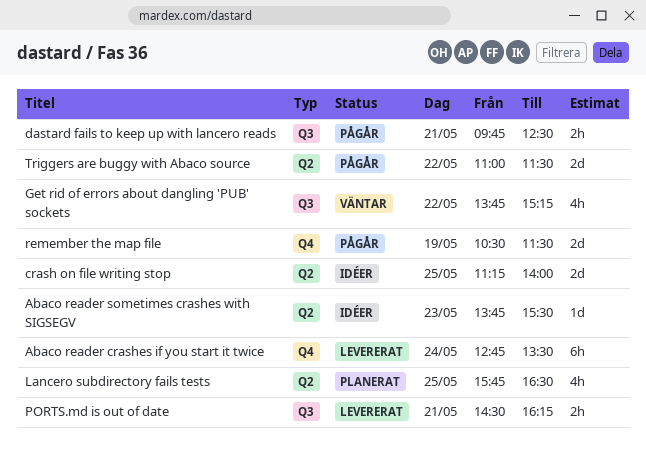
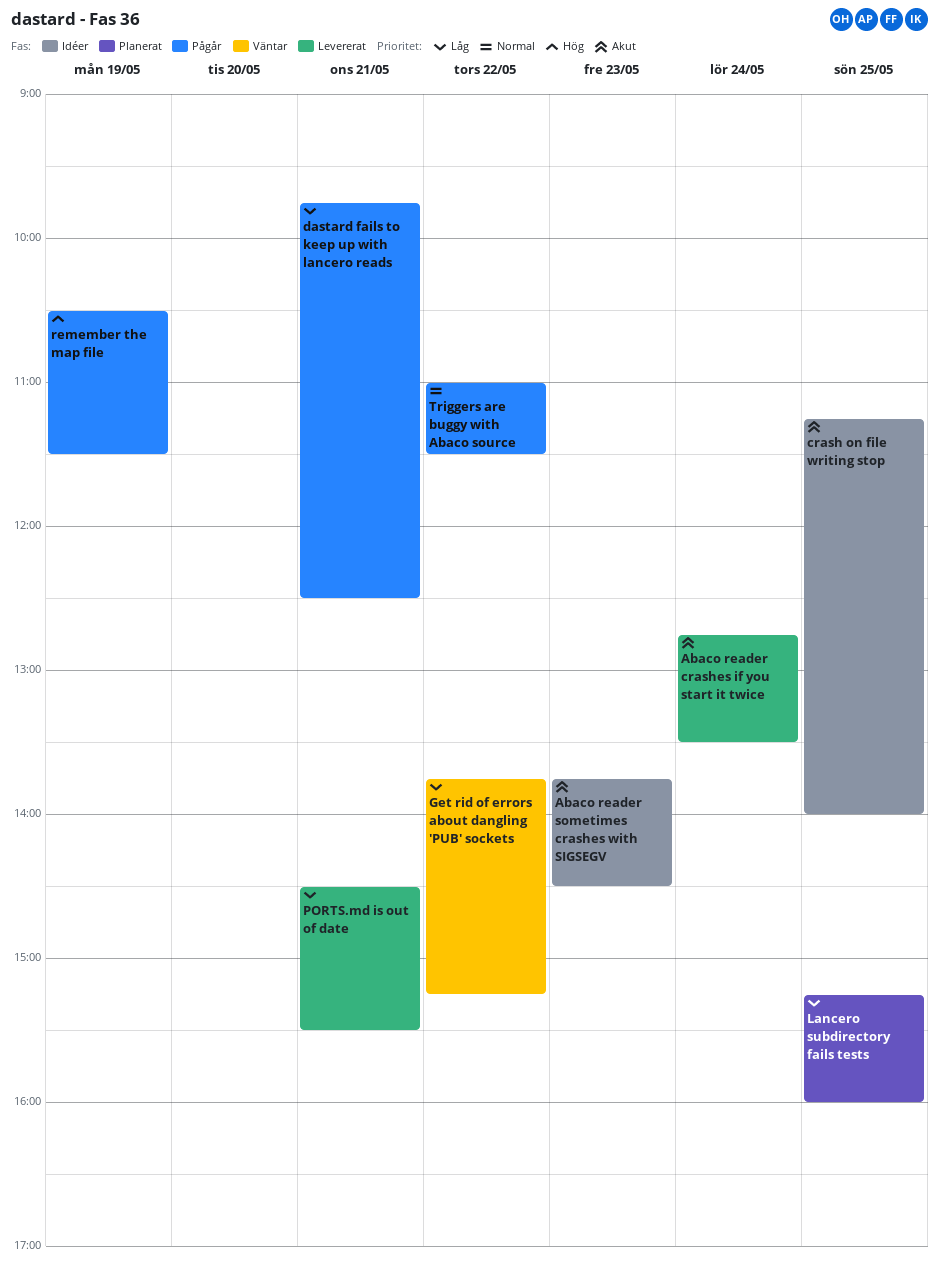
Abaco reader sometimes crashes with SIGSEGV, ends: 15:30 -> 14:30
Lancero subdirectory fails tests, begins: 15:45 -> 15:15
Lancero subdirectory fails tests, ends: 16:30 -> 16:00
PORTS.md is out of date, ends: 16:15 -> 15:30

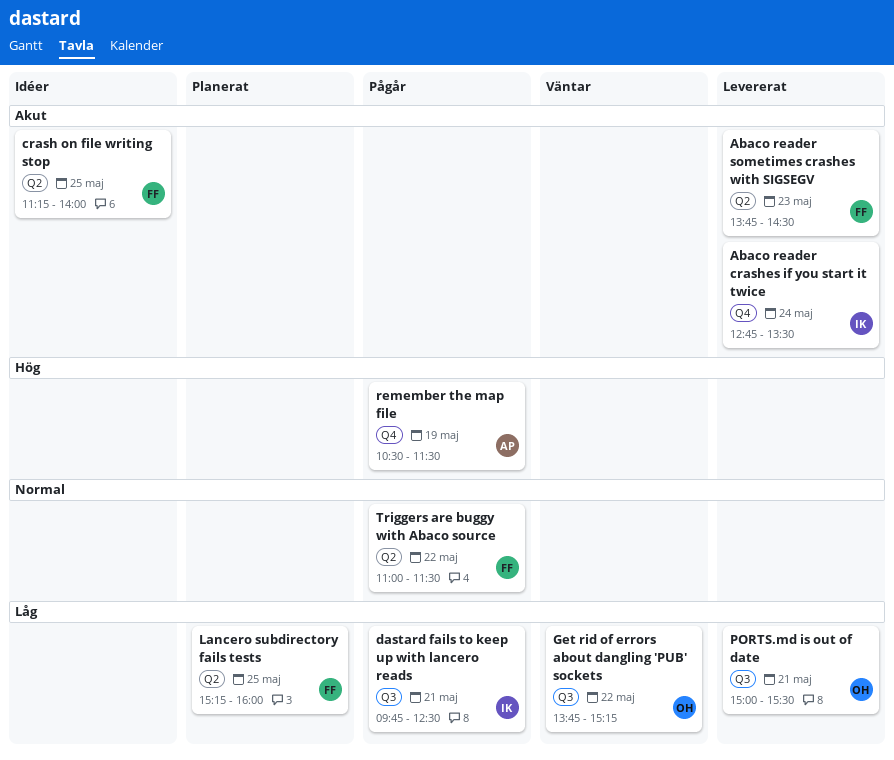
Abaco reader sometimes crashes with SIGSEGV, status: Idéer -> Levererat
PORTS.md is out of date, begins: 14:30 -> 15:00

